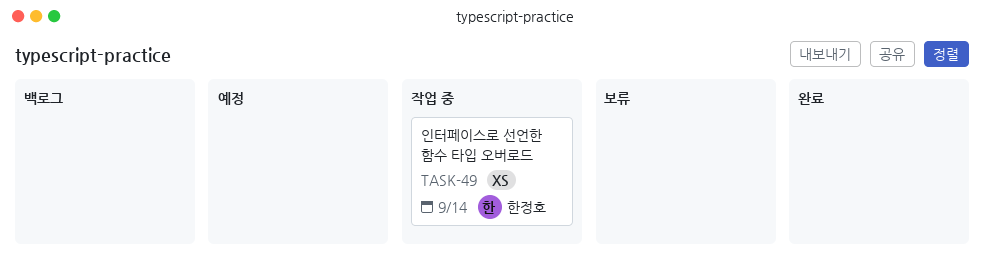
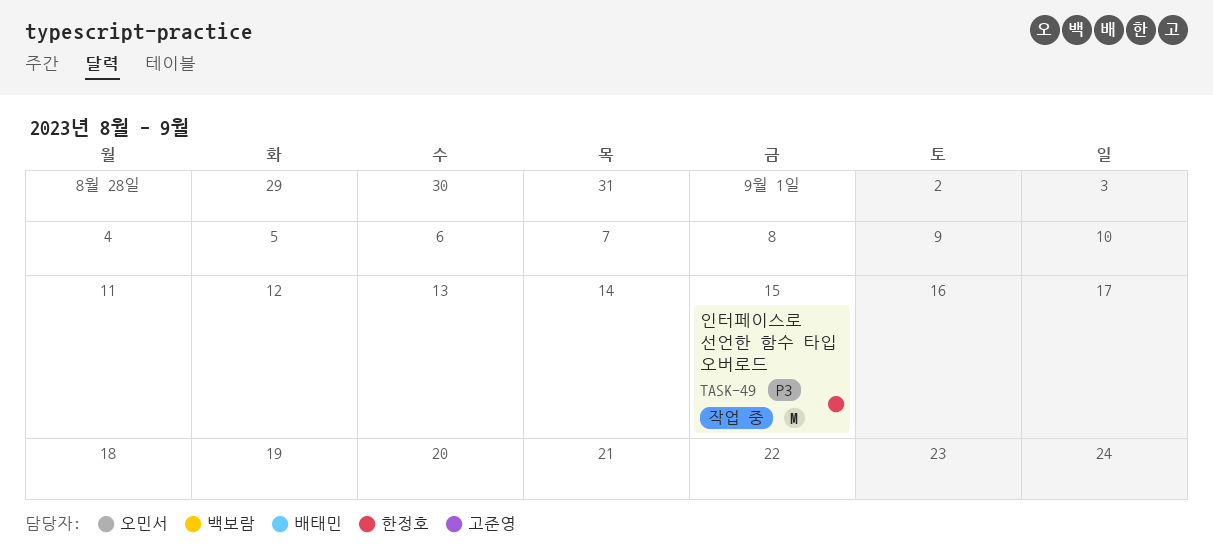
TASK-49, estimate: XS -> M
TASK-49, due: Sep 14 -> Sep 15

